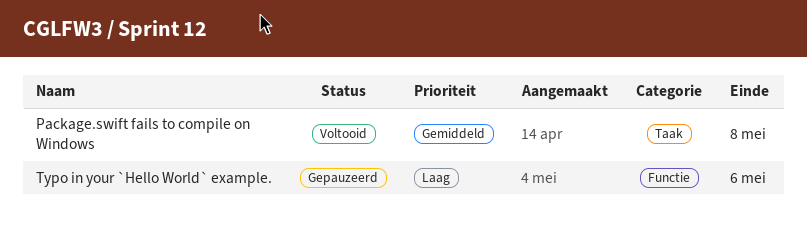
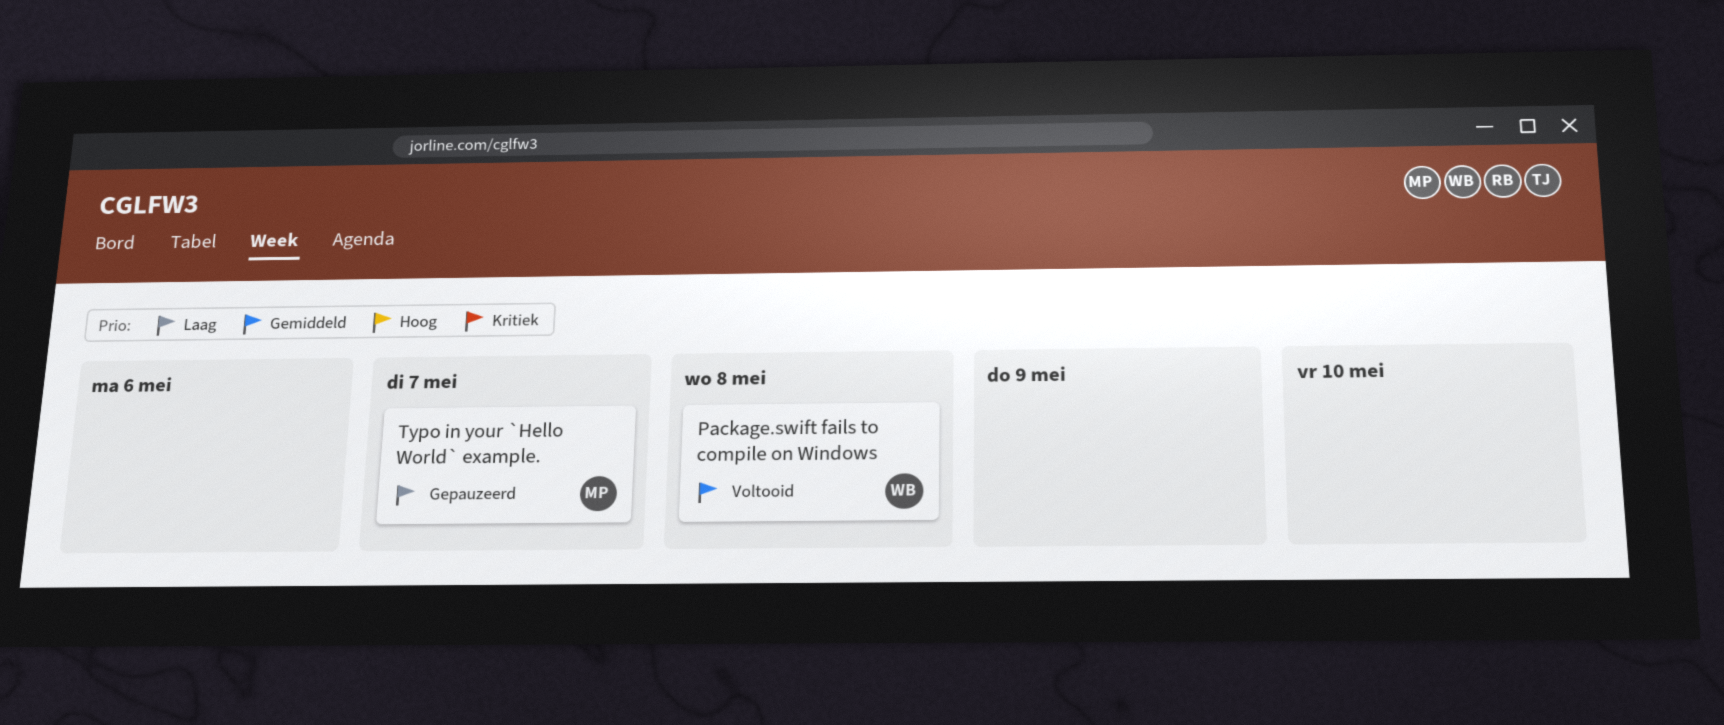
Typo in your `Hello World` example., due: May 6 -> May 7

